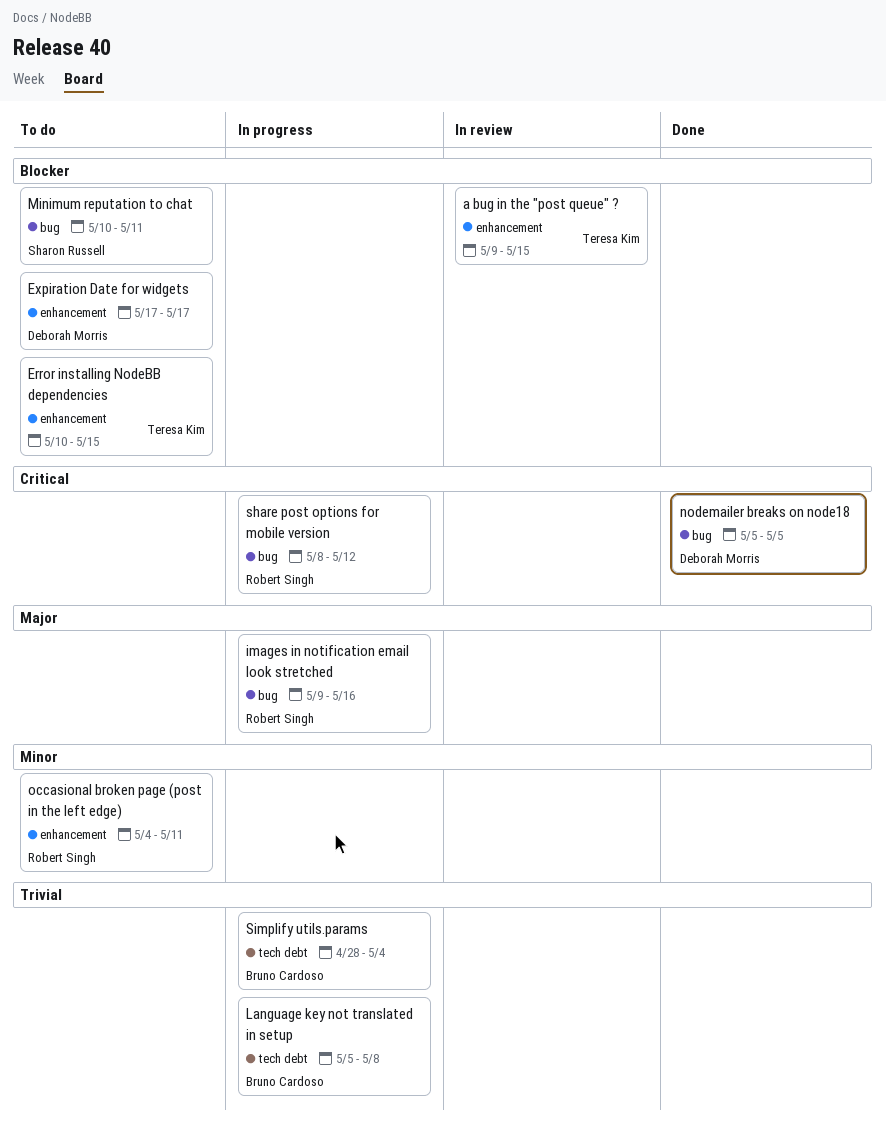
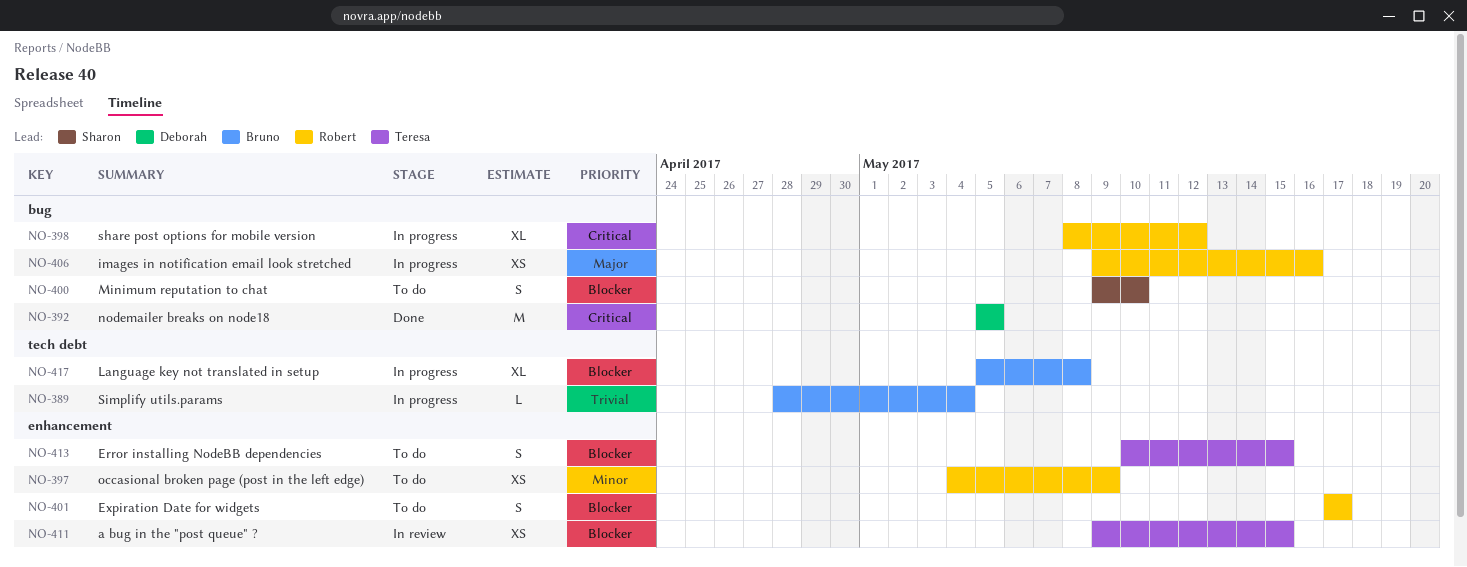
Expiration Date for widgets, owner: Deborah Morris -> Robert Singh
Language key not translated in setup, priority: Trivial -> Blocker
Minimum reputation to chat, start: May 10 -> May 9
Minimum reputation to chat, due: May 11 -> May 10
occasional broken page (post in the left edge), due: May 11 -> May 9

